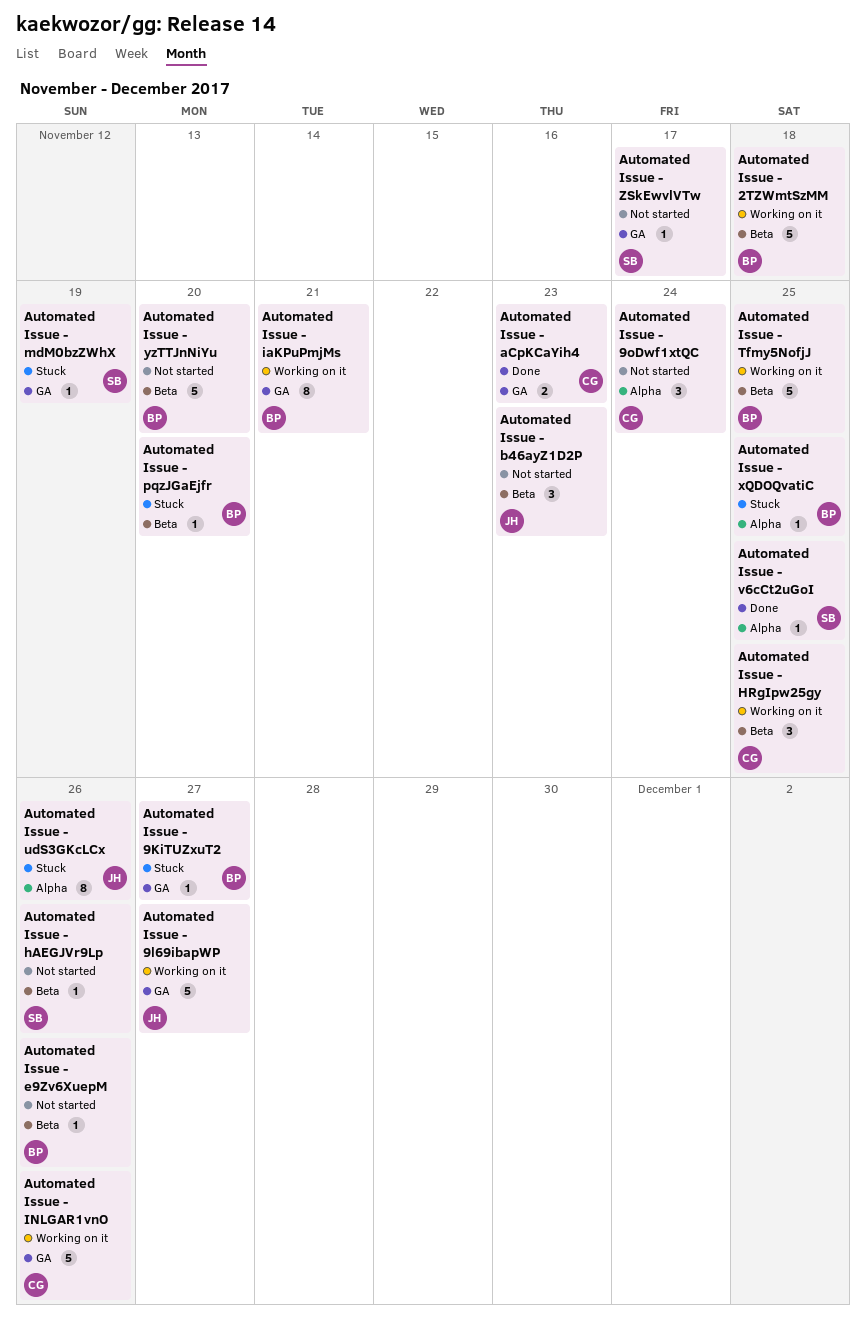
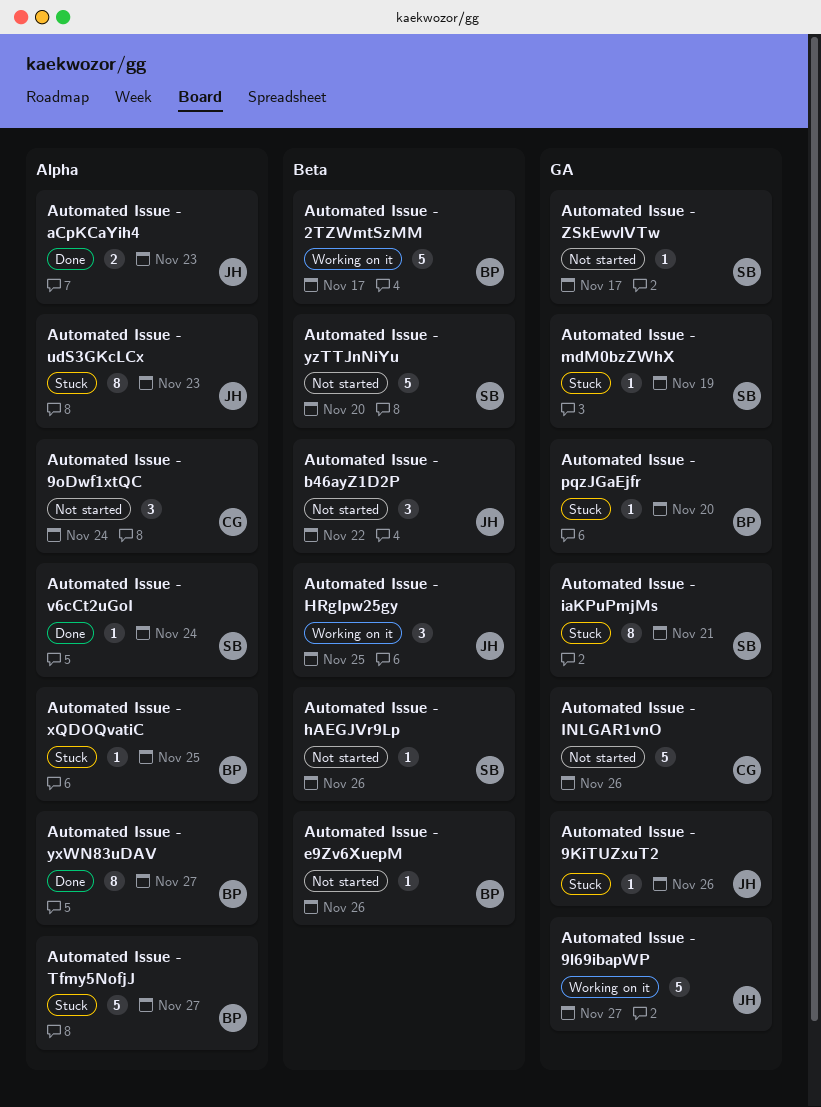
Automated Issue - 2TZWmtSzMM, due: Nov 18 -> Nov 17
Automated Issue - 9KiTUZxuT2, owner: BP -> JH
Automated Issue - 9KiTUZxuT2, due: Nov 27 -> Nov 26
Automated Issue - aCpKCaYih4, owner: CG -> JH
Automated Issue - aCpKCaYih4, label: GA -> Alpha
Automated Issue - b46ayZ1D2P, due: Nov 23 -> Nov 22
Automated Issue - HRgIpw25gy, owner: CG -> JH
Automated Issue - iaKPuPmjMs, status: Working on it -> Stuck
Automated Issue - iaKPuPmjMs, owner: BP -> SB
Automated Issue - INLGAR1vnO, status: Working on it -> Not started
Automated Issue - pqzJGaEjfr, label: Beta -> GA
Automated Issue - Tfmy5NofjJ, status: Working on it -> Stuck
Automated Issue - Tfmy5NofjJ, label: Beta -> Alpha
Automated Issue - Tfmy5NofjJ, due: Nov 25 -> Nov 27
Automated Issue - udS3GKcLCx, due: Nov 26 -> Nov 23
Automated Issue - v6cCt2uGoI, due: Nov 25 -> Nov 24
Automated Issue - yxWN83uDAV: none -> present
Automated Issue - yzTTJnNiYu, owner: BP -> SB

